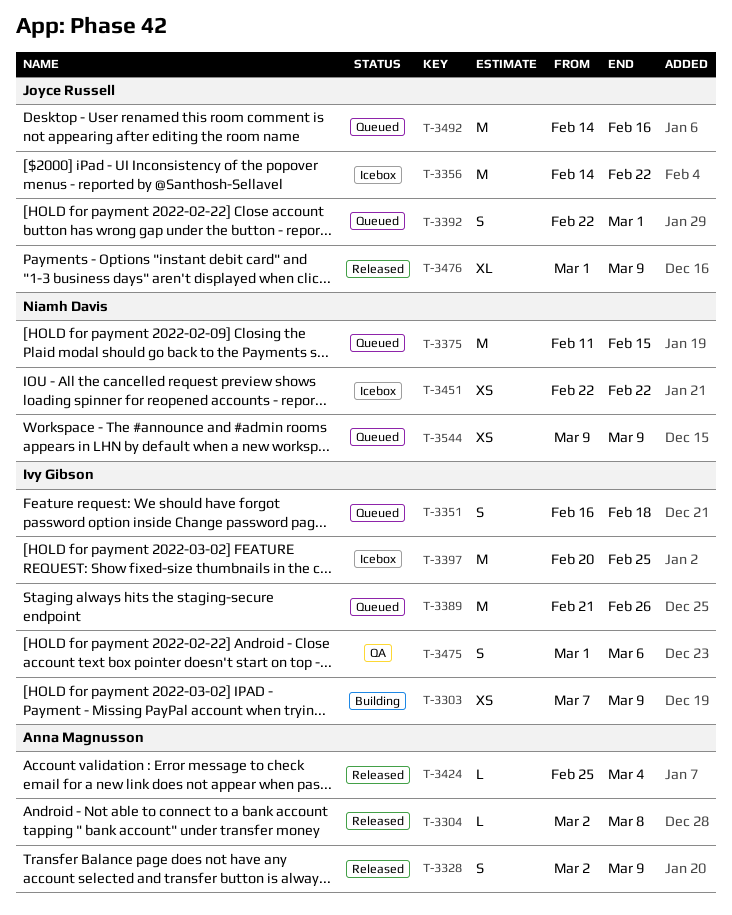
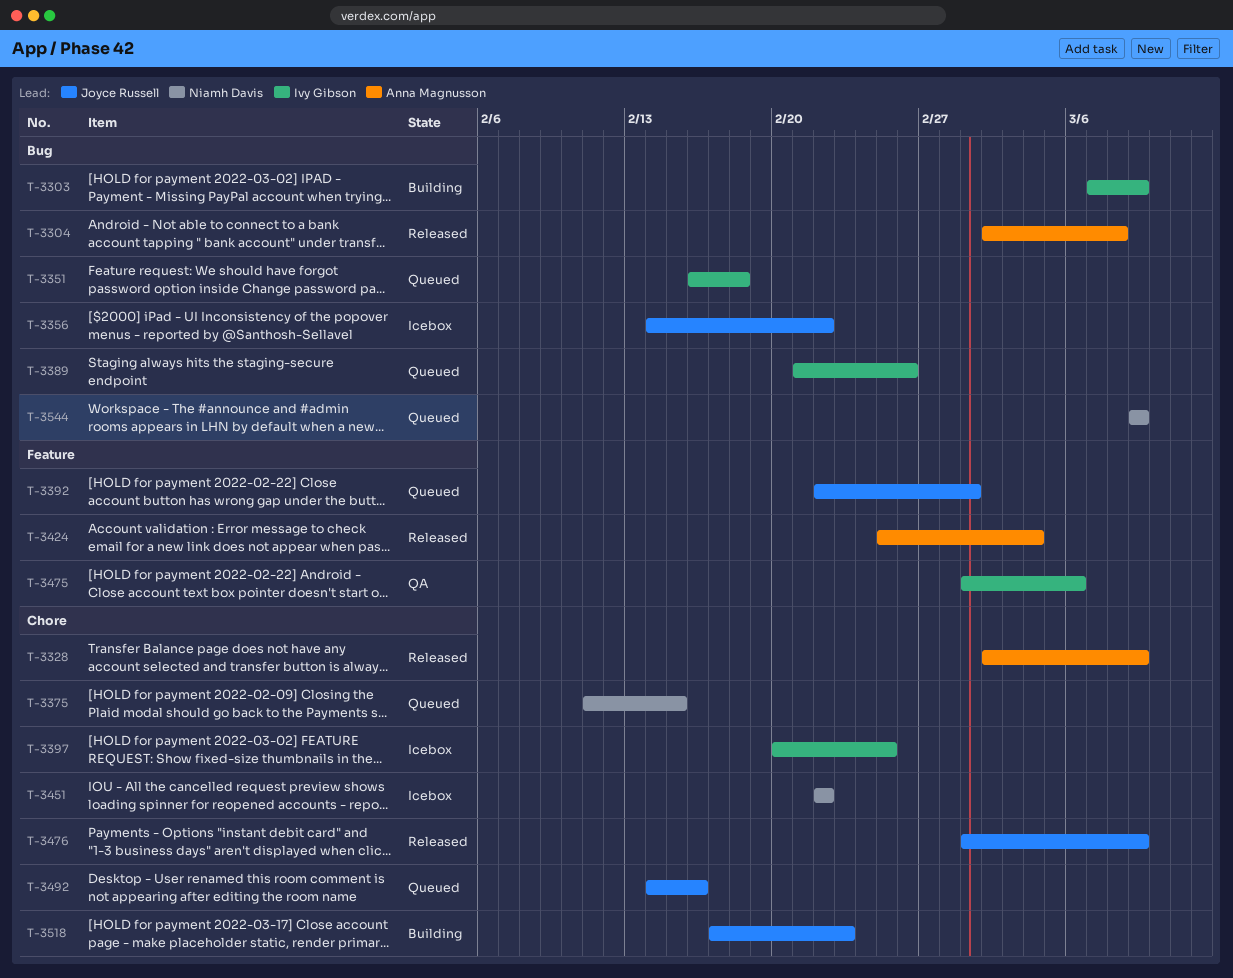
T-3518: none -> present

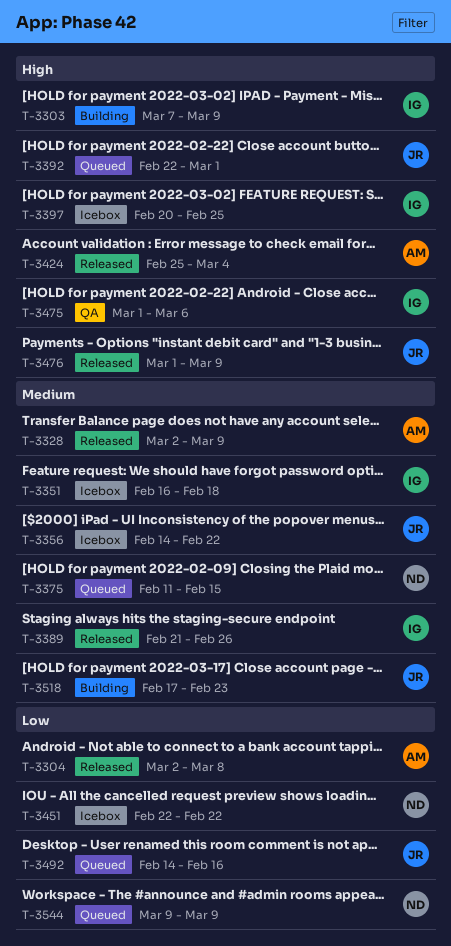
T-3351, status: Queued -> Icebox
T-3389, status: Queued -> Released

